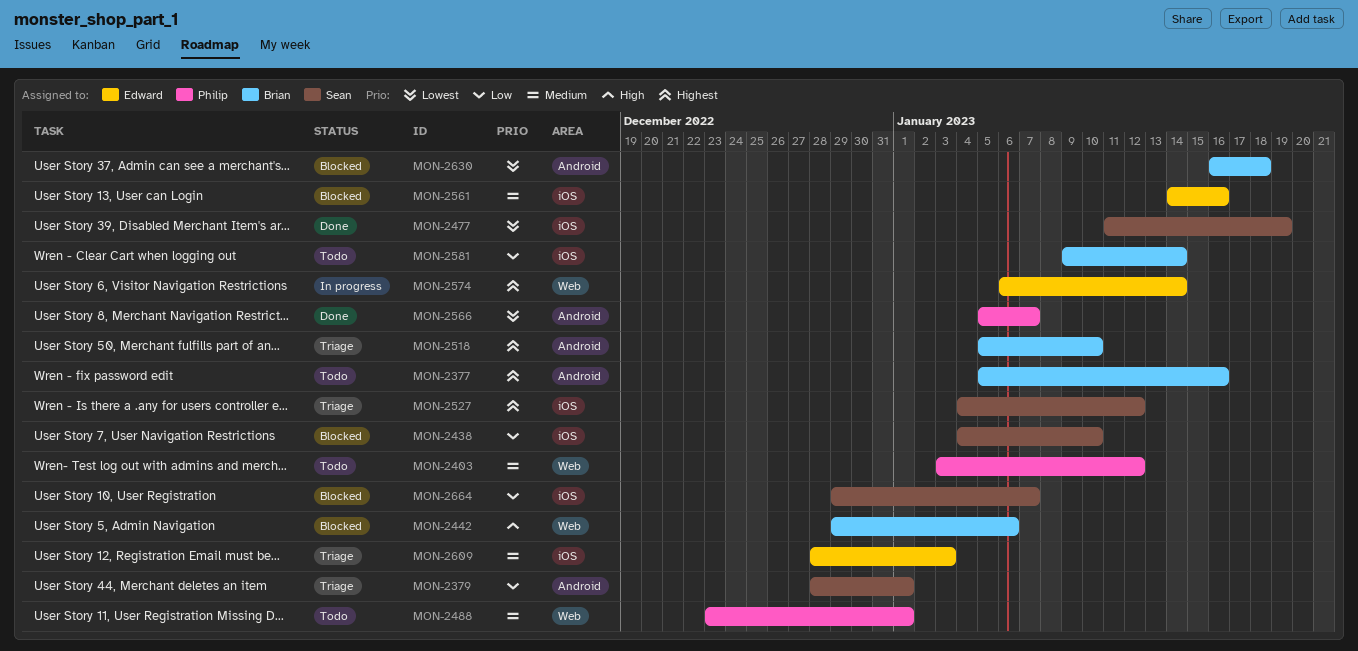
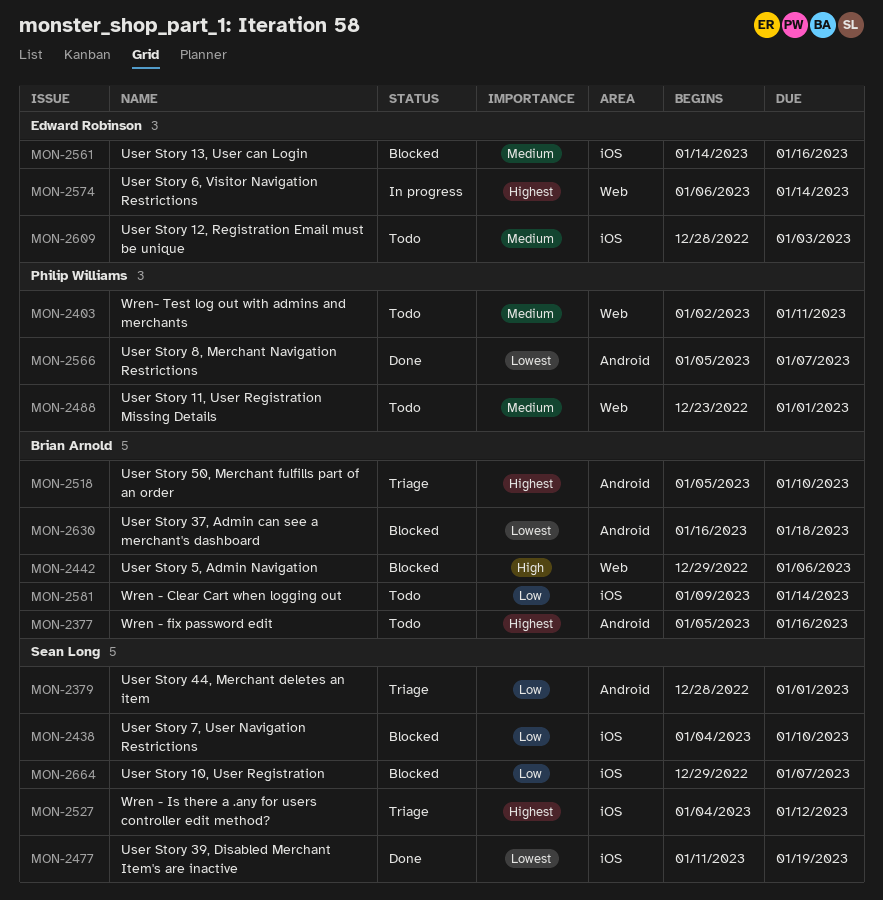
MON-2403, start: Jan 3 -> Jan 2
MON-2403, due: Jan 12 -> Jan 11
MON-2609, status: Triage -> Todo

